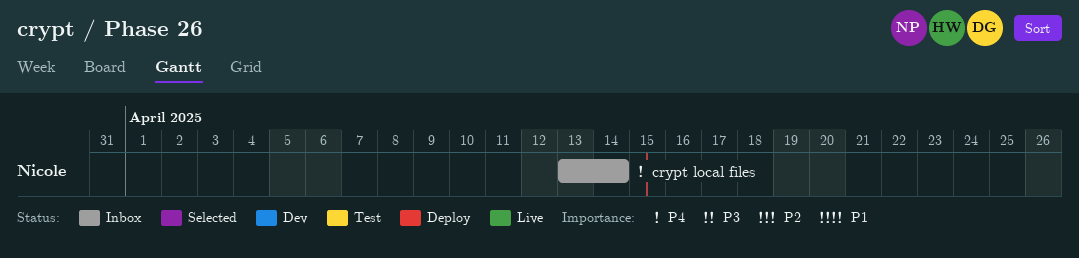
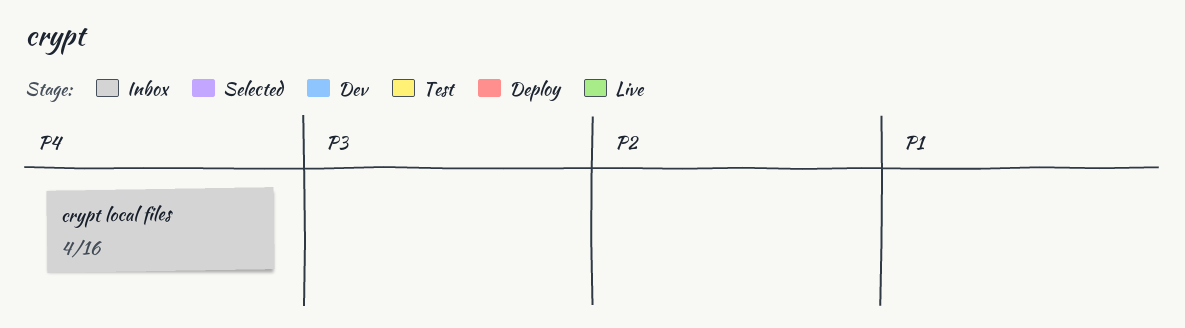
crypt local files, due: Apr 14 -> Apr 16

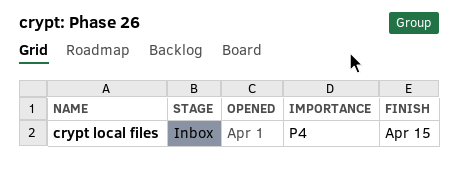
crypt local files, due: Apr 16 -> Apr 15

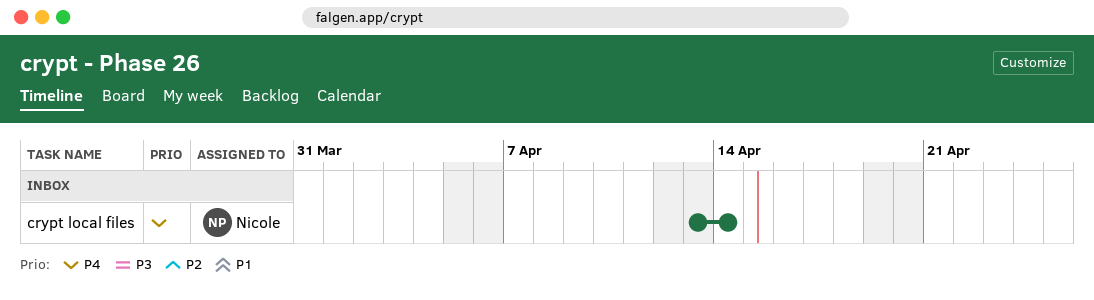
crypt local files, due: Apr 15 -> Apr 14

